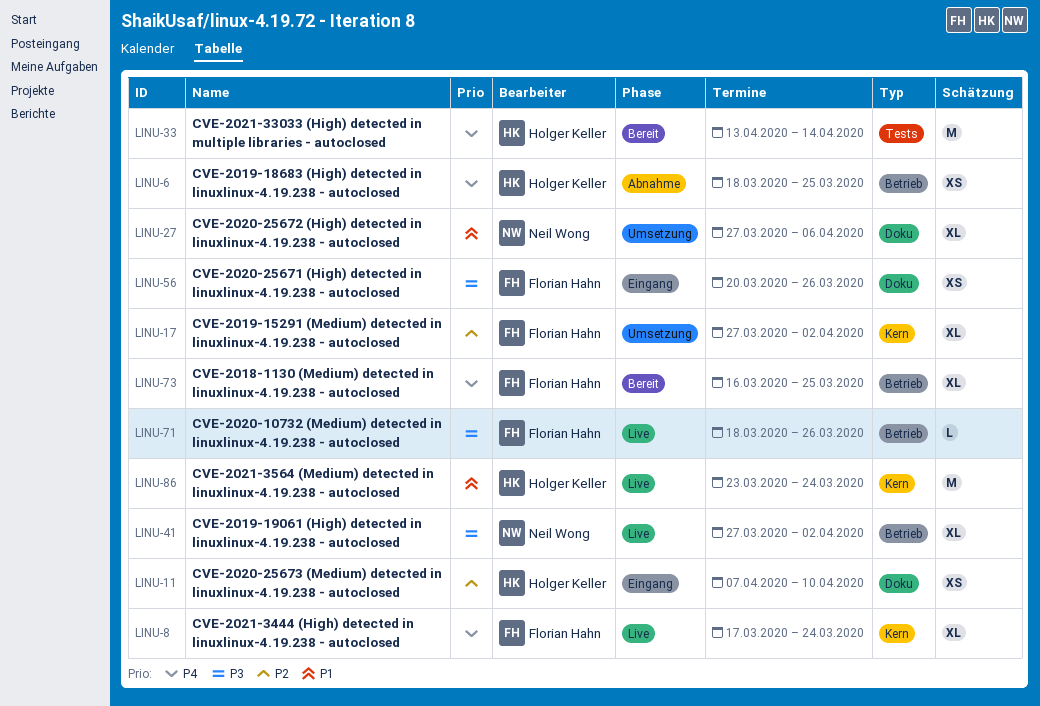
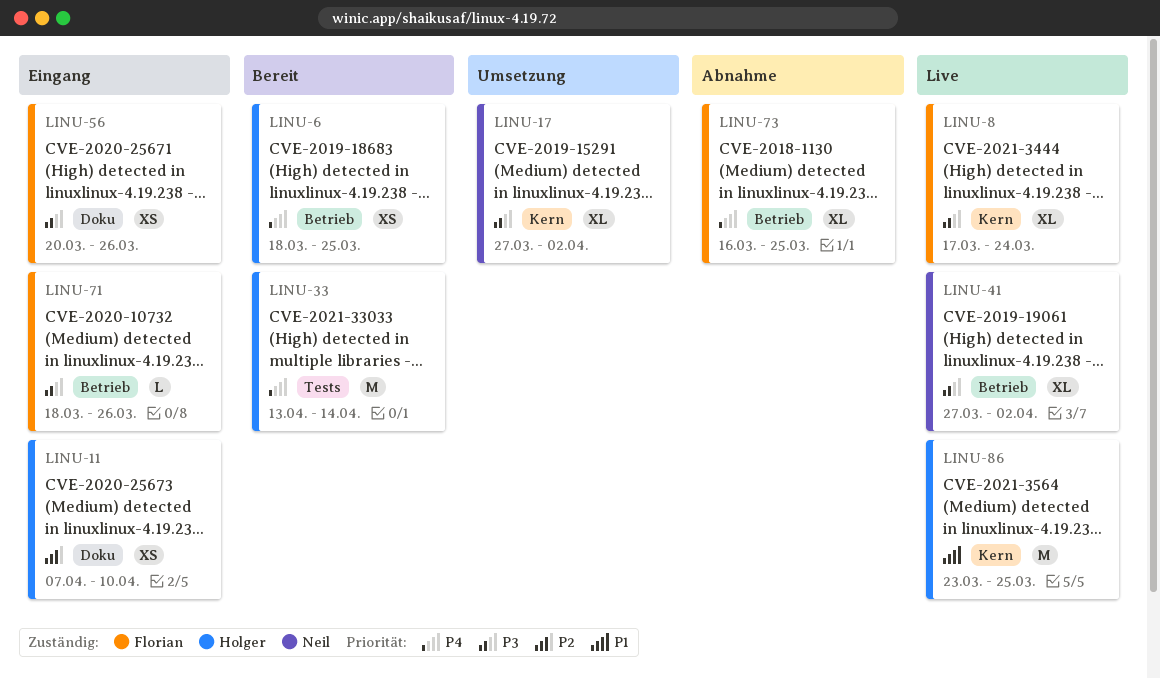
LINU-6, status: Abnahme -> Bereit
LINU-8, priority: P4 -> P3
LINU-17, owner: Florian Hahn -> Neil Wong
LINU-17, priority: P2 -> P3
LINU-27: present -> none
LINU-71, status: Live -> Eingang
LINU-73, status: Bereit -> Abnahme
LINU-86, due: Mar 24 -> Mar 25

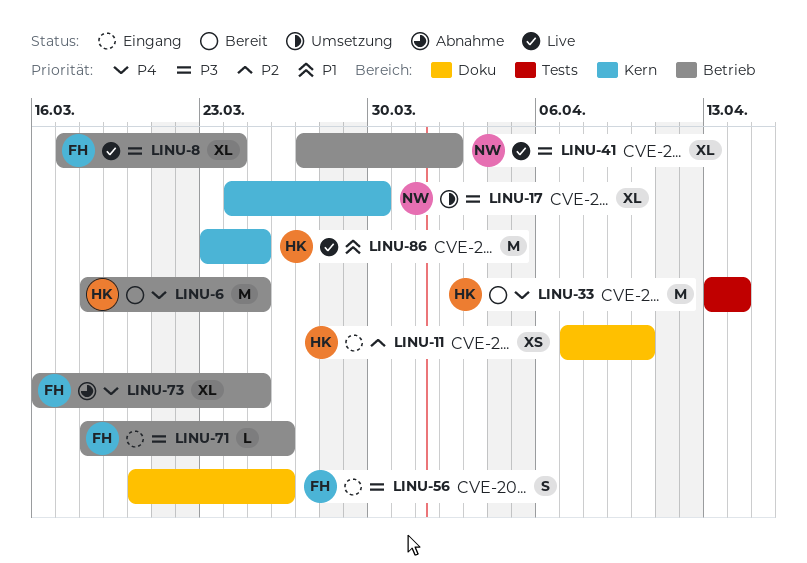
LINU-6, estimate: XS -> M
LINU-8, label: Kern -> Betrieb
LINU-17, start: Mar 27 -> Mar 24
LINU-17, due: Apr 2 -> Mar 30
LINU-56, estimate: XS -> S

